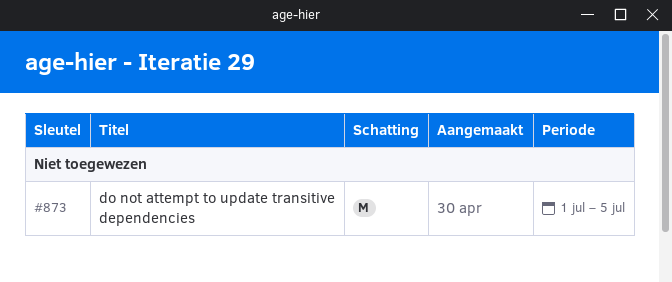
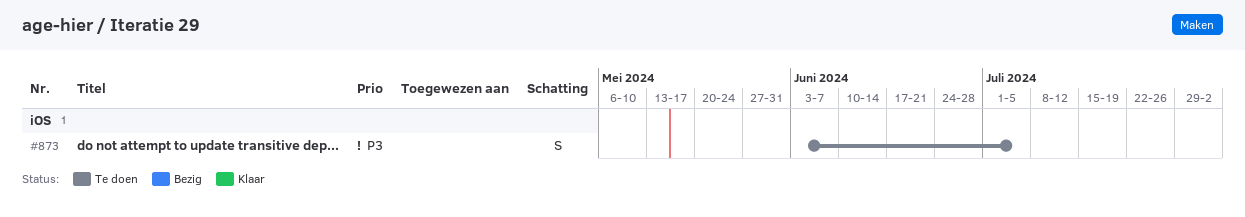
#873, estimate: M -> S
#873, start: Jul 1 -> Jun 3

